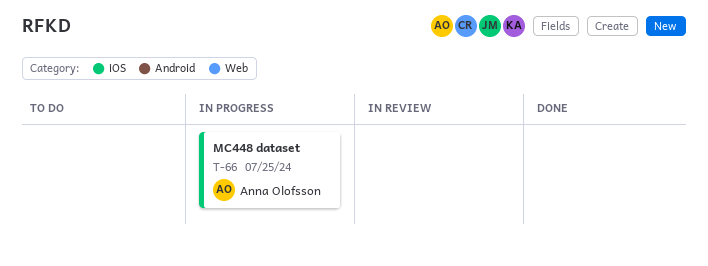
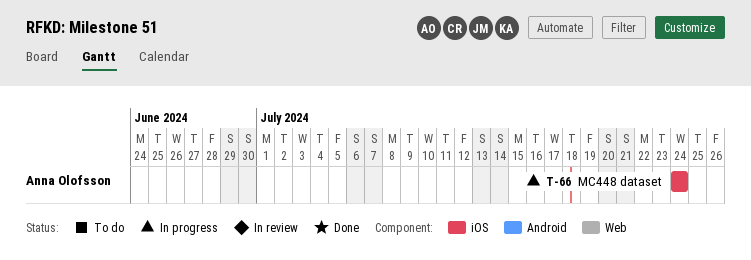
T-66, due: Jul 25 -> Jul 24

